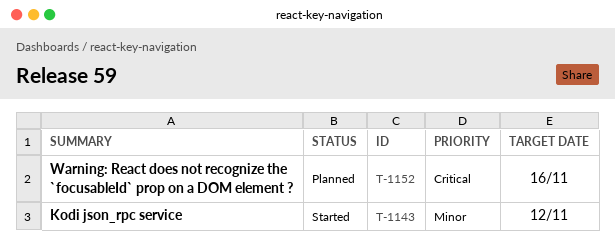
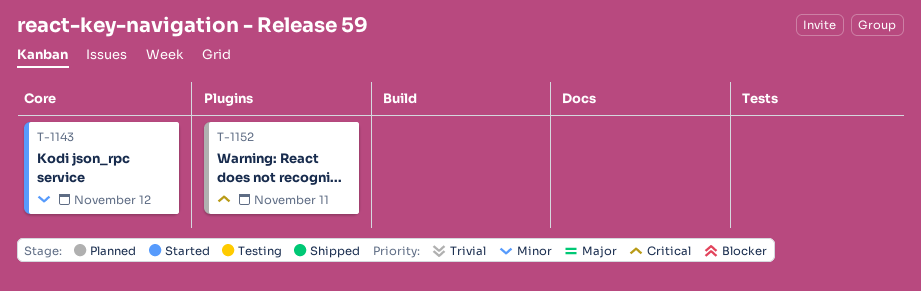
T-1152, due: Nov 16 -> Nov 11

